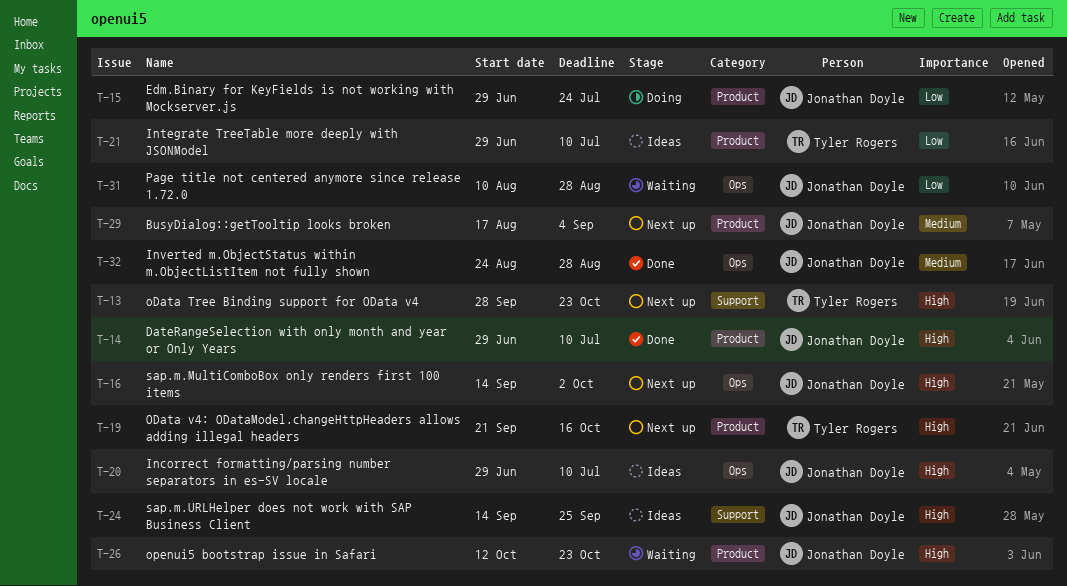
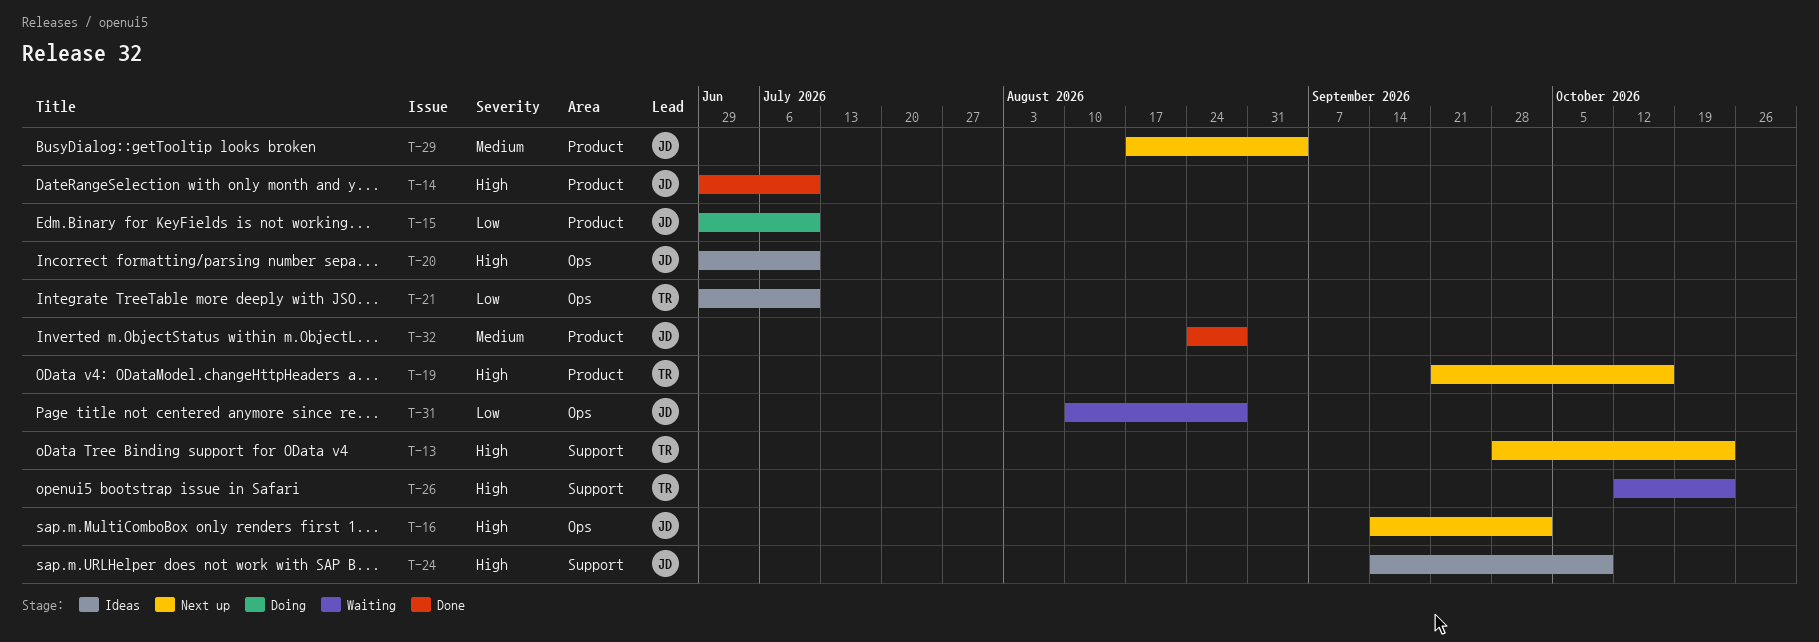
T-15, due: Jul 24 -> Jul 10
T-21, label: Product -> Ops
T-24, due: Sep 25 -> Oct 9
T-26, owner: Jonathan Doyle -> Tyler Rogers
T-26, label: Product -> Support
T-32, label: Ops -> Product

